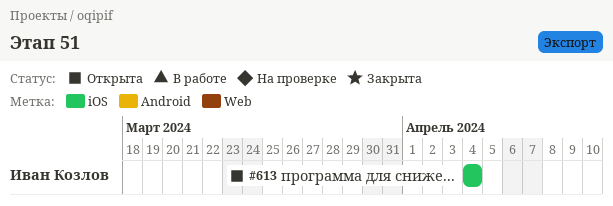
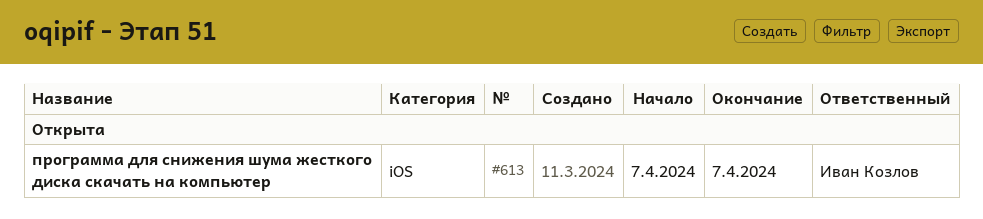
#613, start: Apr 4 -> Apr 7
#613, due: Apr 4 -> Apr 7

